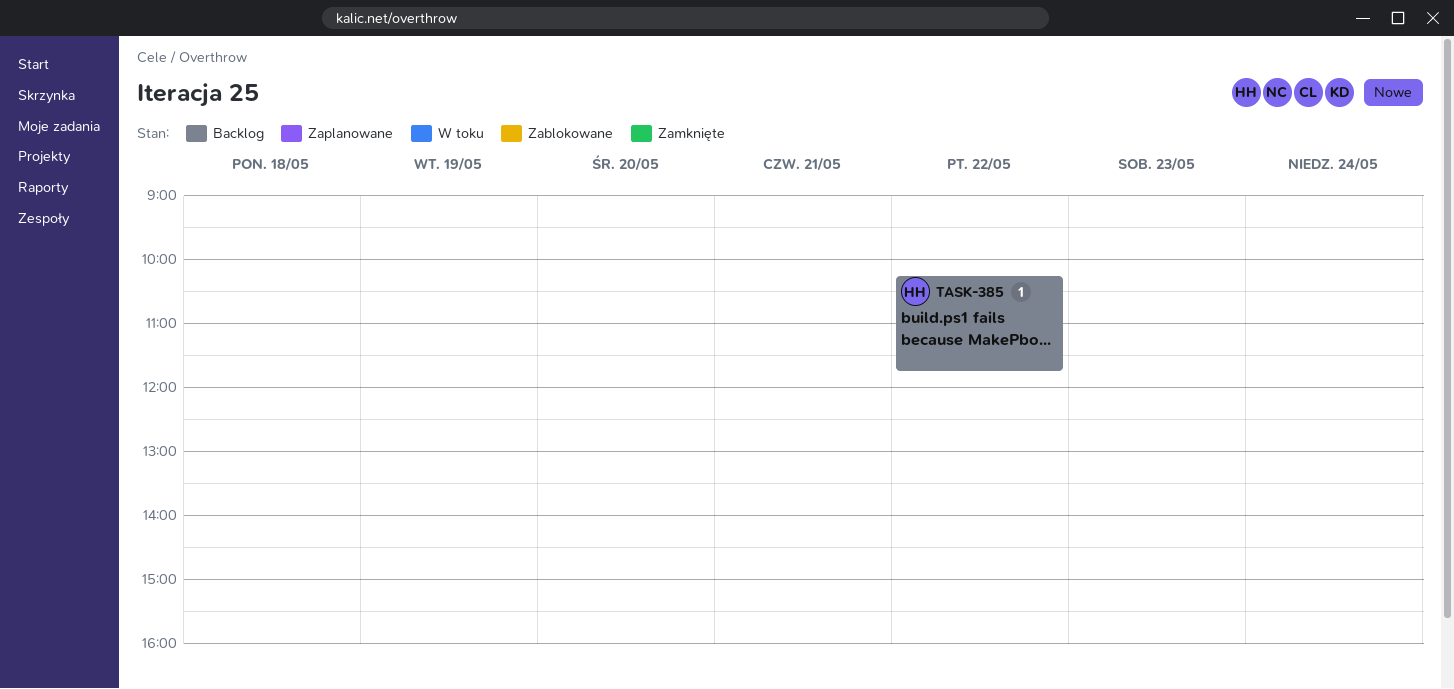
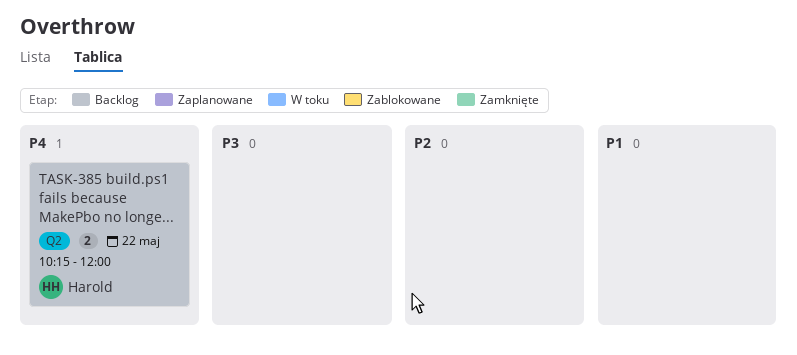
TASK-385, estimate: 1 -> 2
TASK-385, ends: 11:45 -> 12:00

